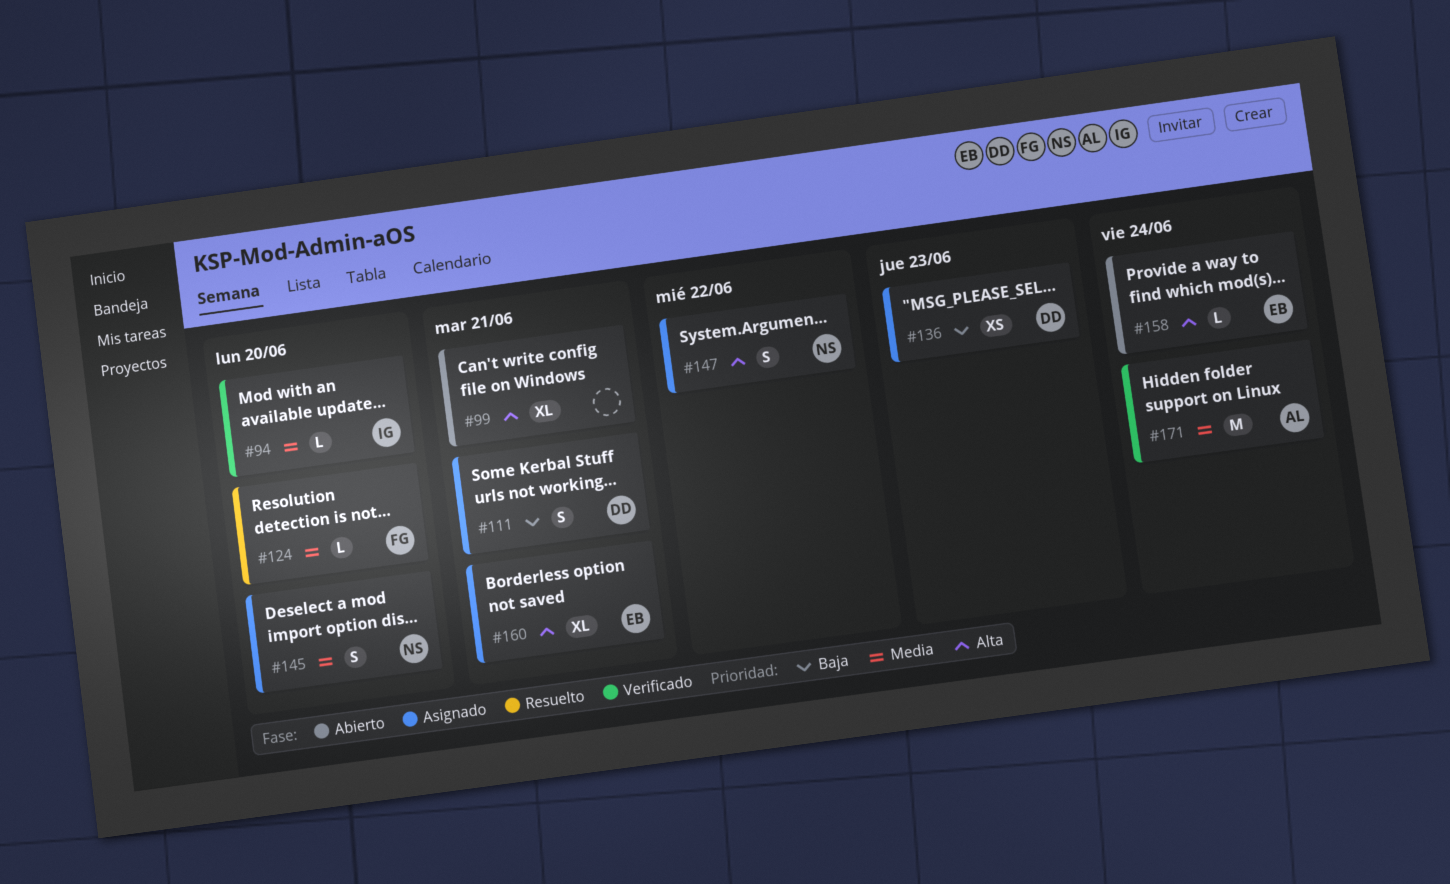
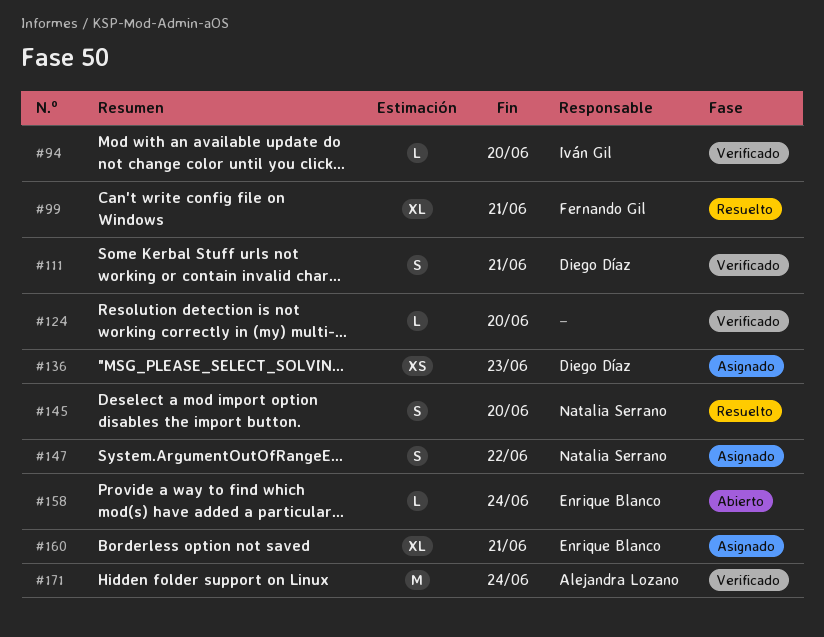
#99, status: Abierto -> Resuelto
#99, owner: none -> Fernando Gil
#111, status: Asignado -> Verificado
#124, status: Resuelto -> Verificado
#124, owner: Fernando Gil -> none
#145, status: Asignado -> Resuelto

